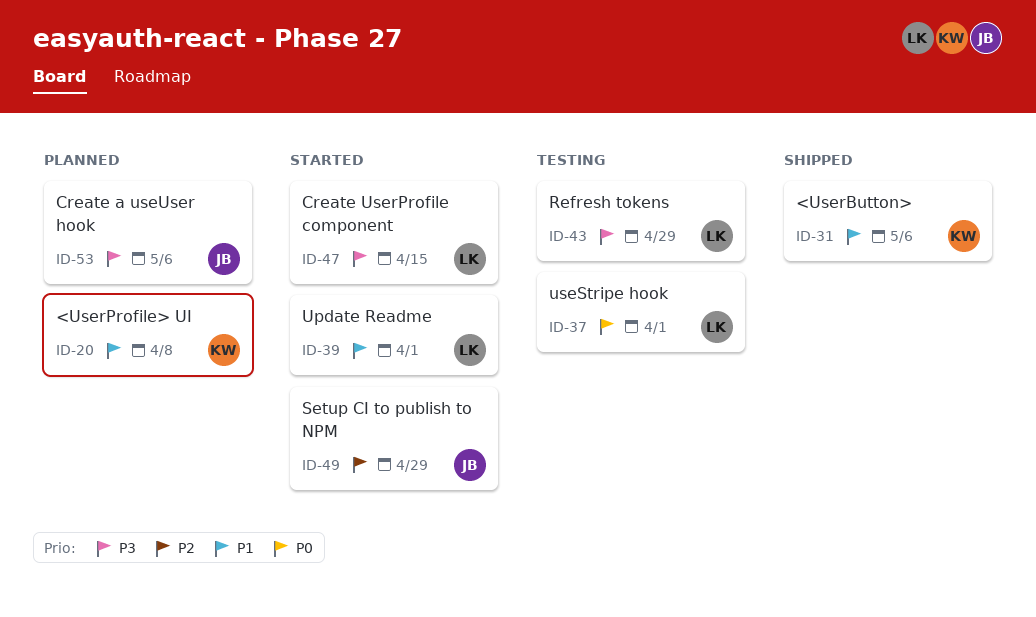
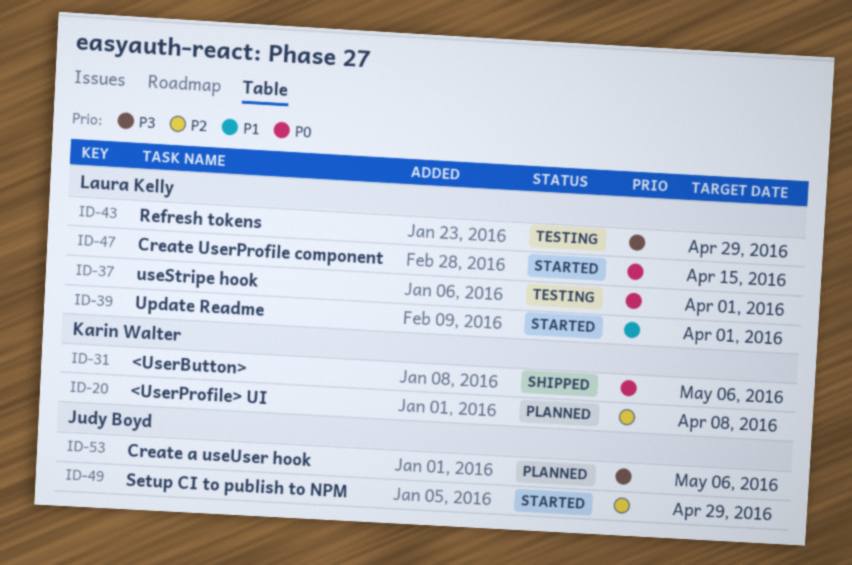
ID-20, priority: P1 -> P2
ID-31, priority: P1 -> P0
ID-47, priority: P3 -> P0

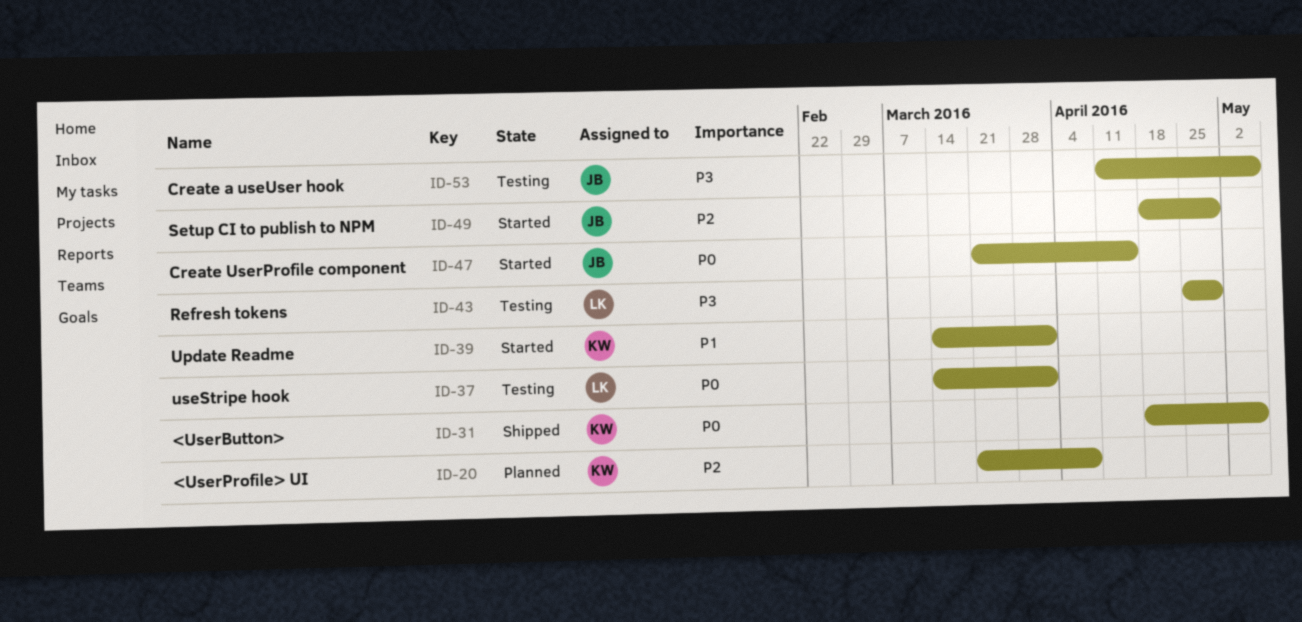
ID-39, owner: Laura Kelly -> Karin Walter
ID-47, owner: Laura Kelly -> Judy Boyd
ID-53, status: Planned -> Testing

